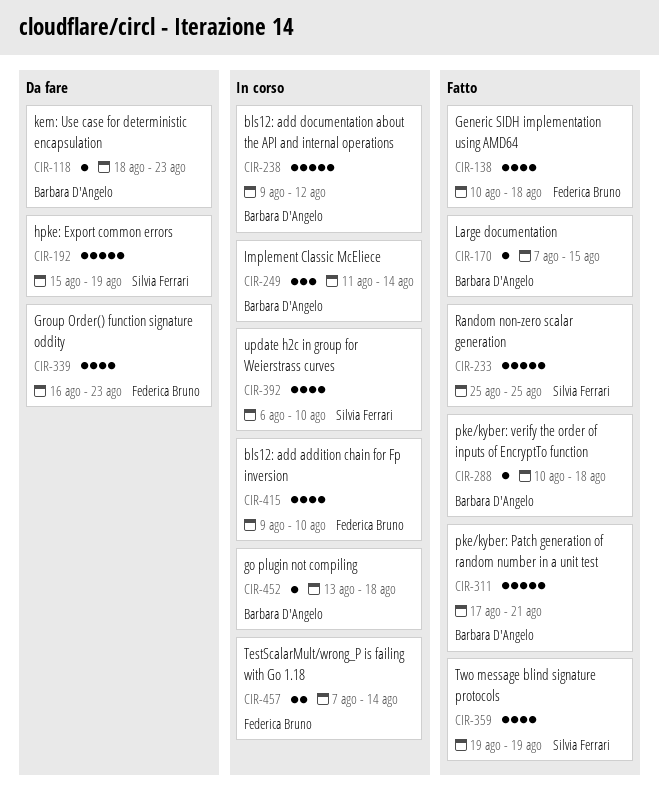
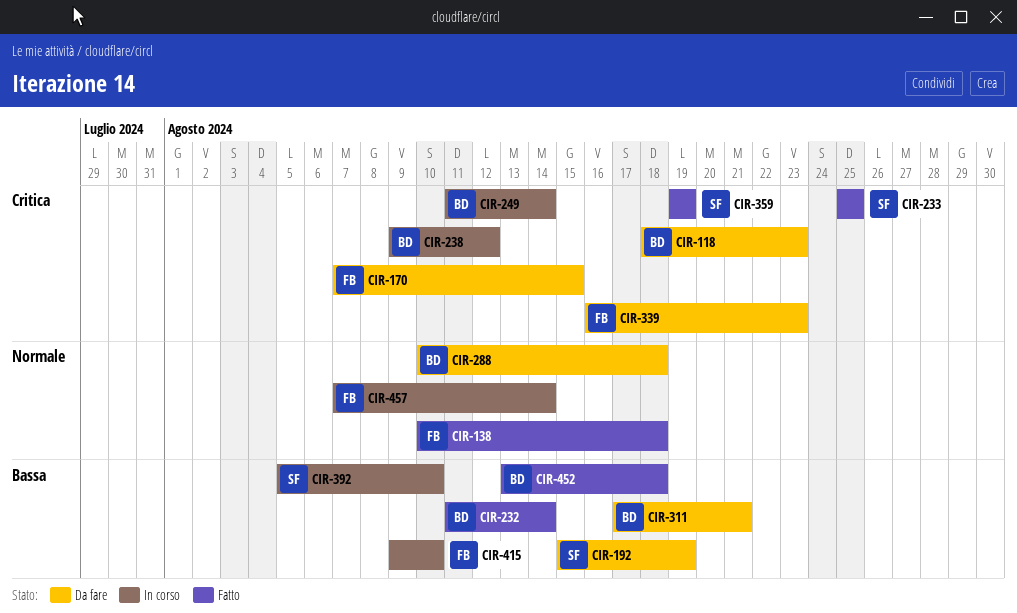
CIR-170, status: Fatto -> Da fare
CIR-170, owner: Barbara D'Angelo -> Federica Bruno
CIR-232: none -> present
CIR-288, status: Fatto -> Da fare
CIR-311, status: Fatto -> Da fare
CIR-392, start: Aug 6 -> Aug 5
CIR-452, status: In corso -> Fatto

